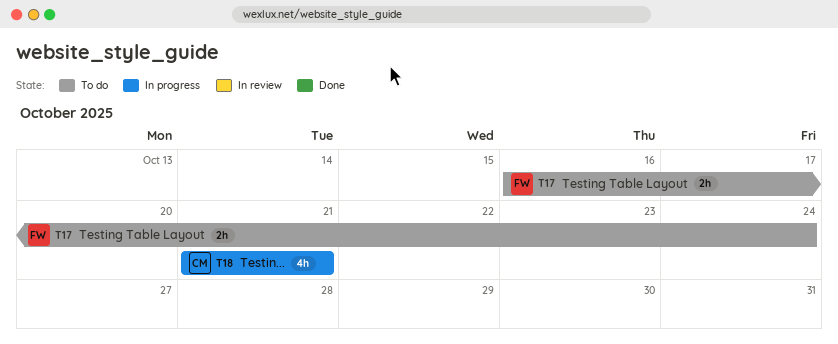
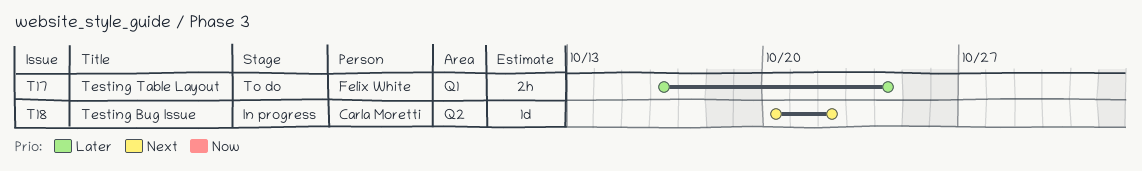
T18, estimate: 4h -> 1d
T18, start: Oct 21 -> Oct 20
T18, due: Oct 21 -> Oct 22

